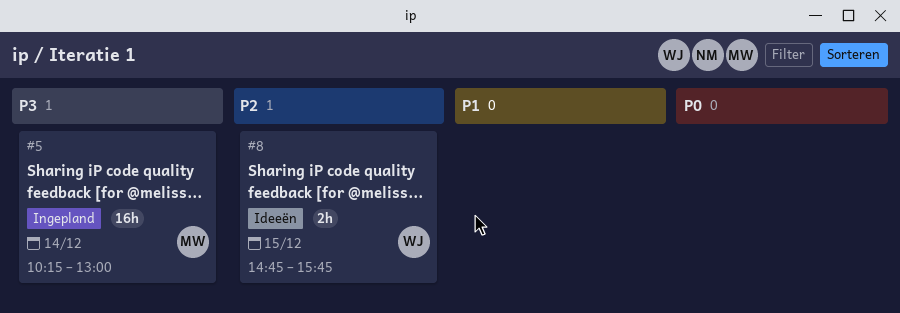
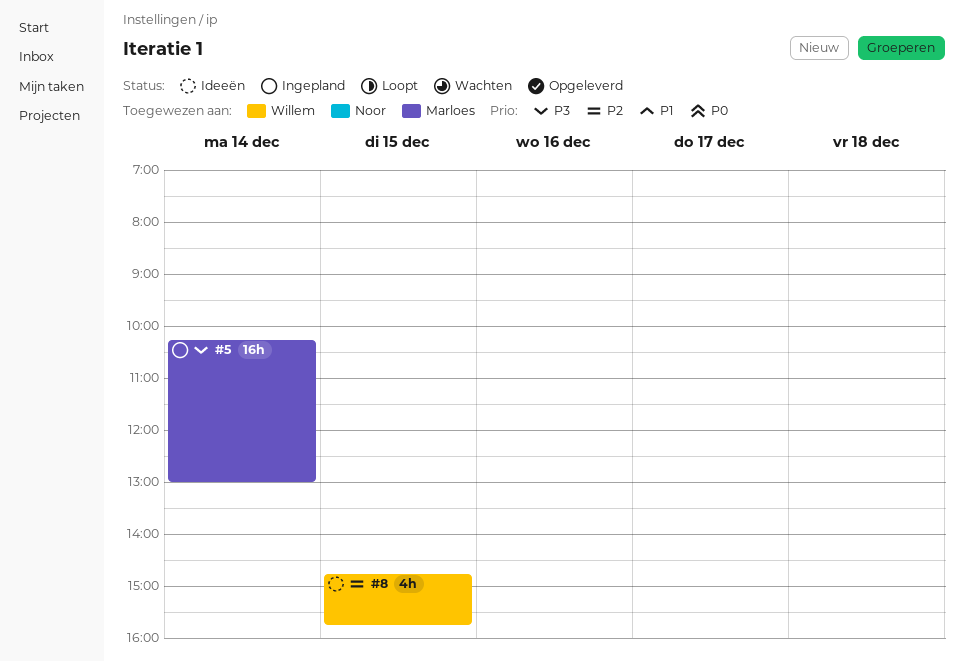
#8, estimate: 2h -> 4h

